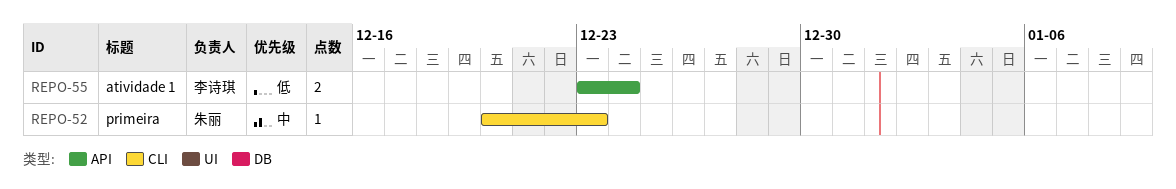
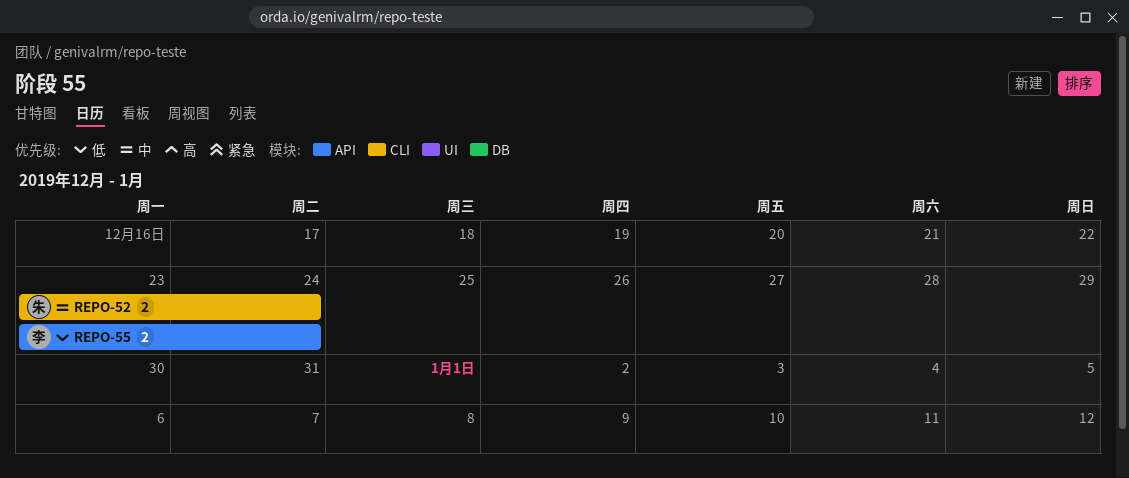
REPO-52, estimate: 1 -> 2
REPO-52, start: Dec 20 -> Dec 23
REPO-52, due: Dec 23 -> Dec 24

